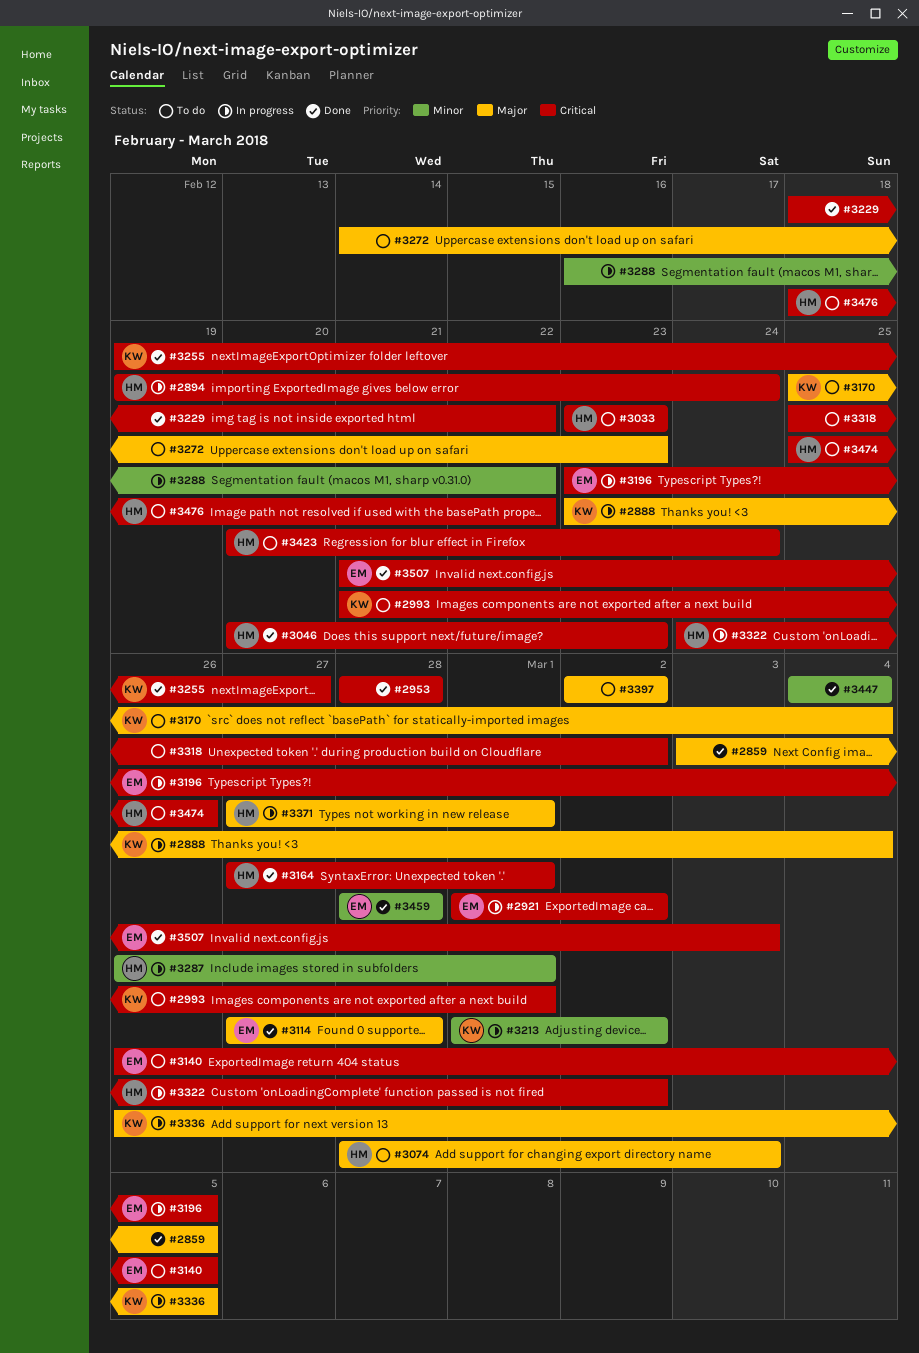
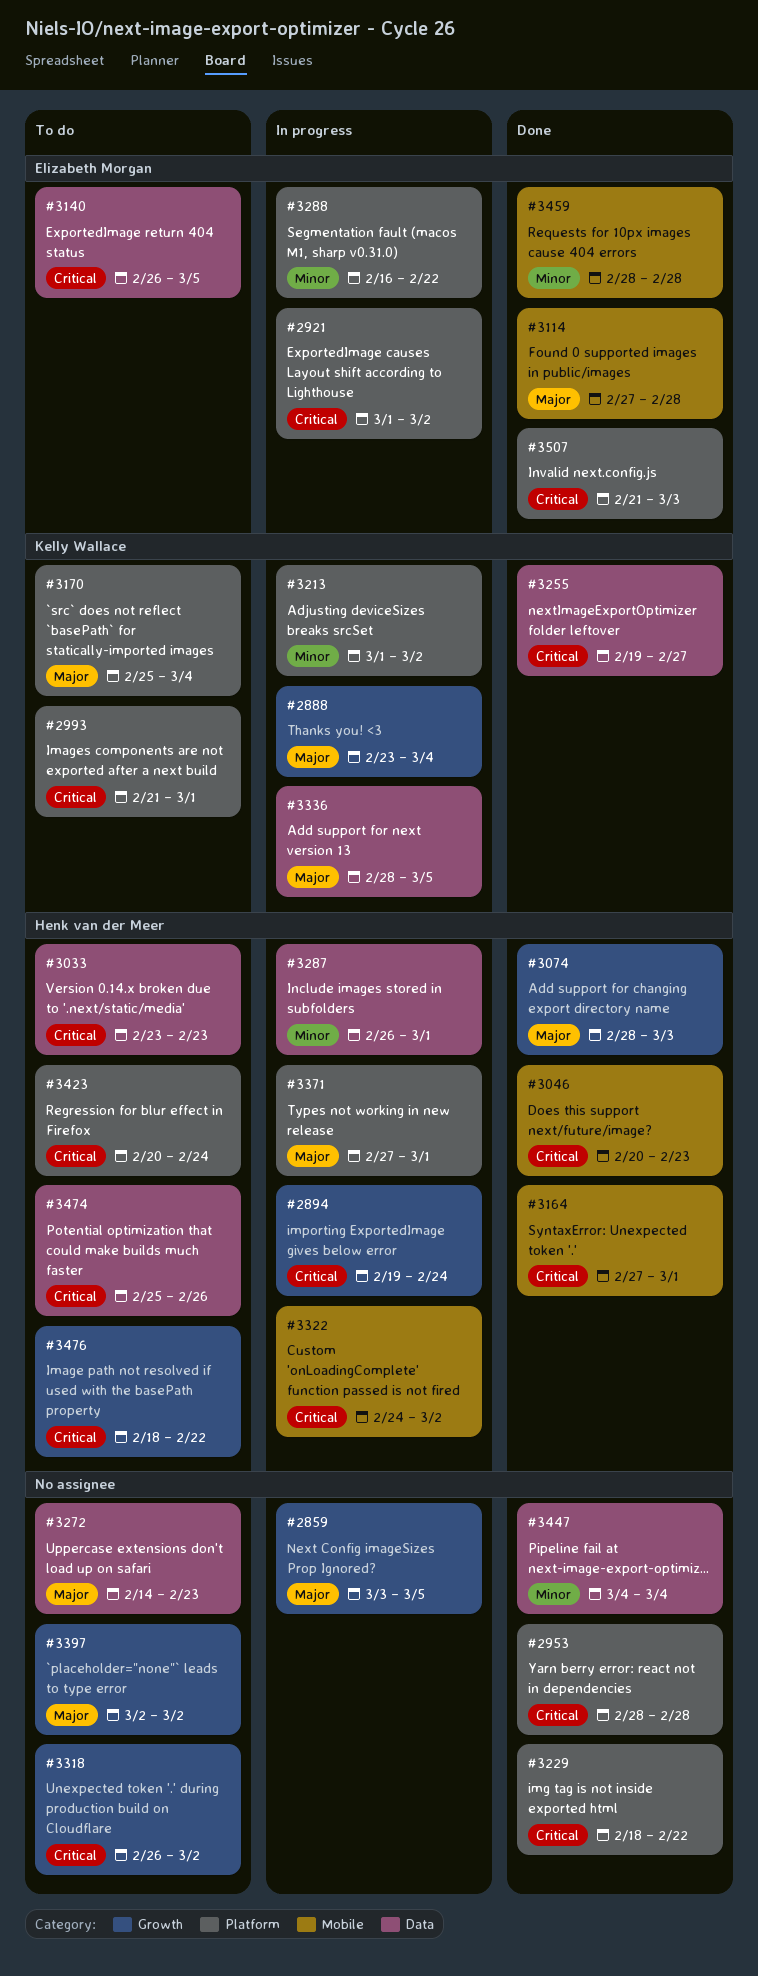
#2859, status: Done -> In progress
#3074, status: To do -> Done
#3196: present -> none
#3288, owner: none -> Elizabeth Morgan
#3318, start: Feb 25 -> Feb 26
#3336, start: Feb 26 -> Feb 28

